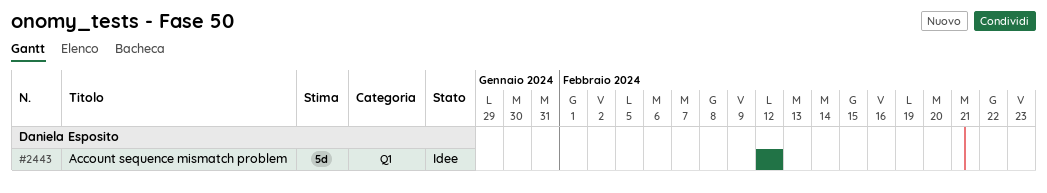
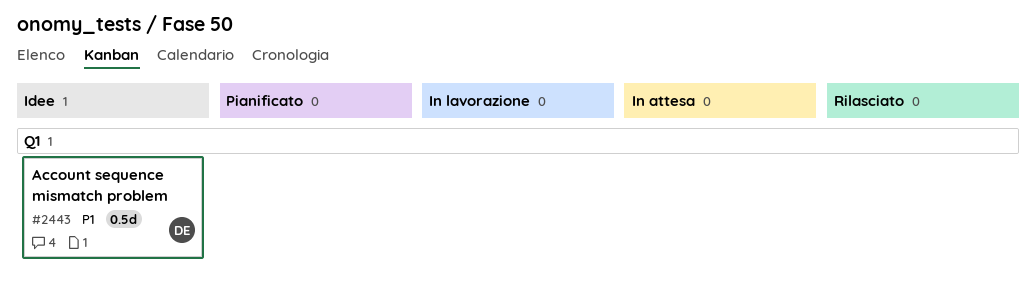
#2443, estimate: 5d -> 0.5d

